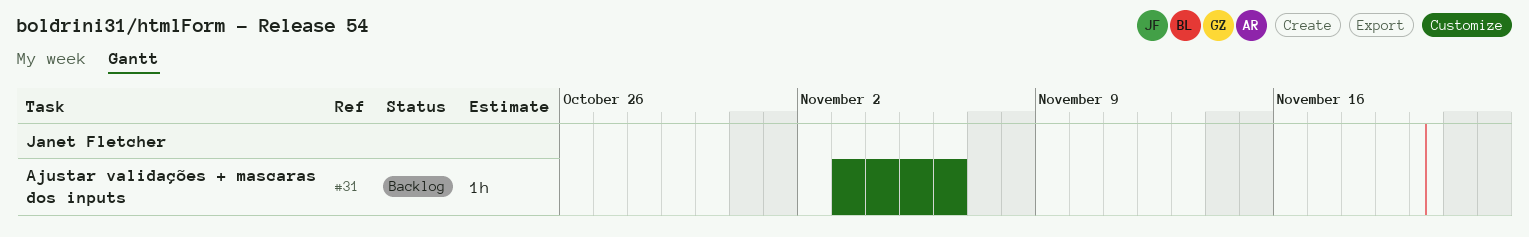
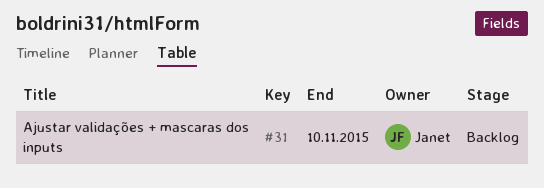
#31, due: Nov 6 -> Nov 10

